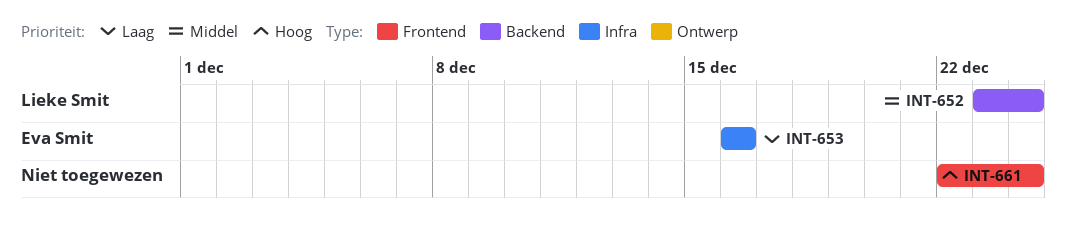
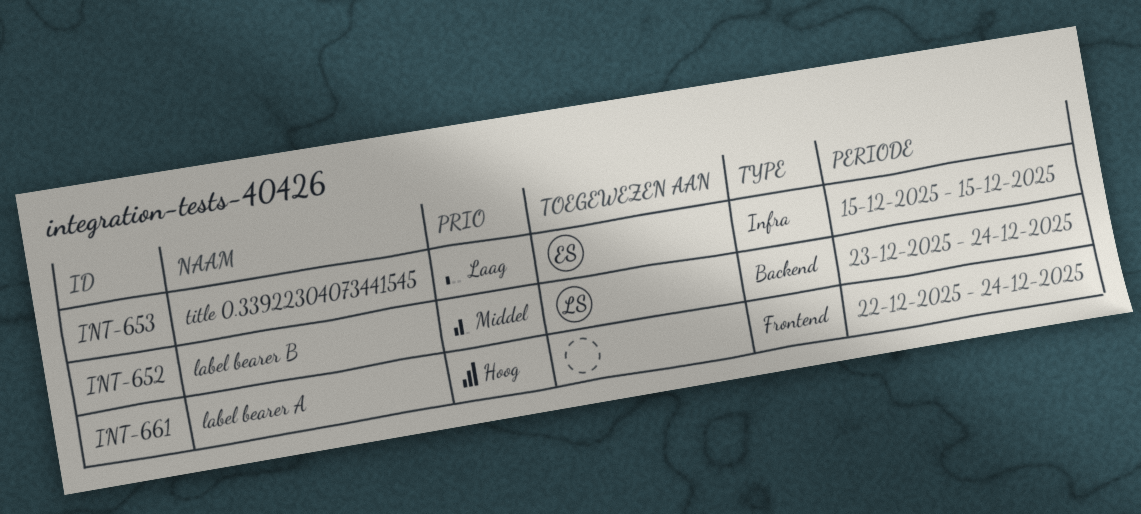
INT-653, start: Dec 16 -> Dec 15
INT-653, due: Dec 16 -> Dec 15

